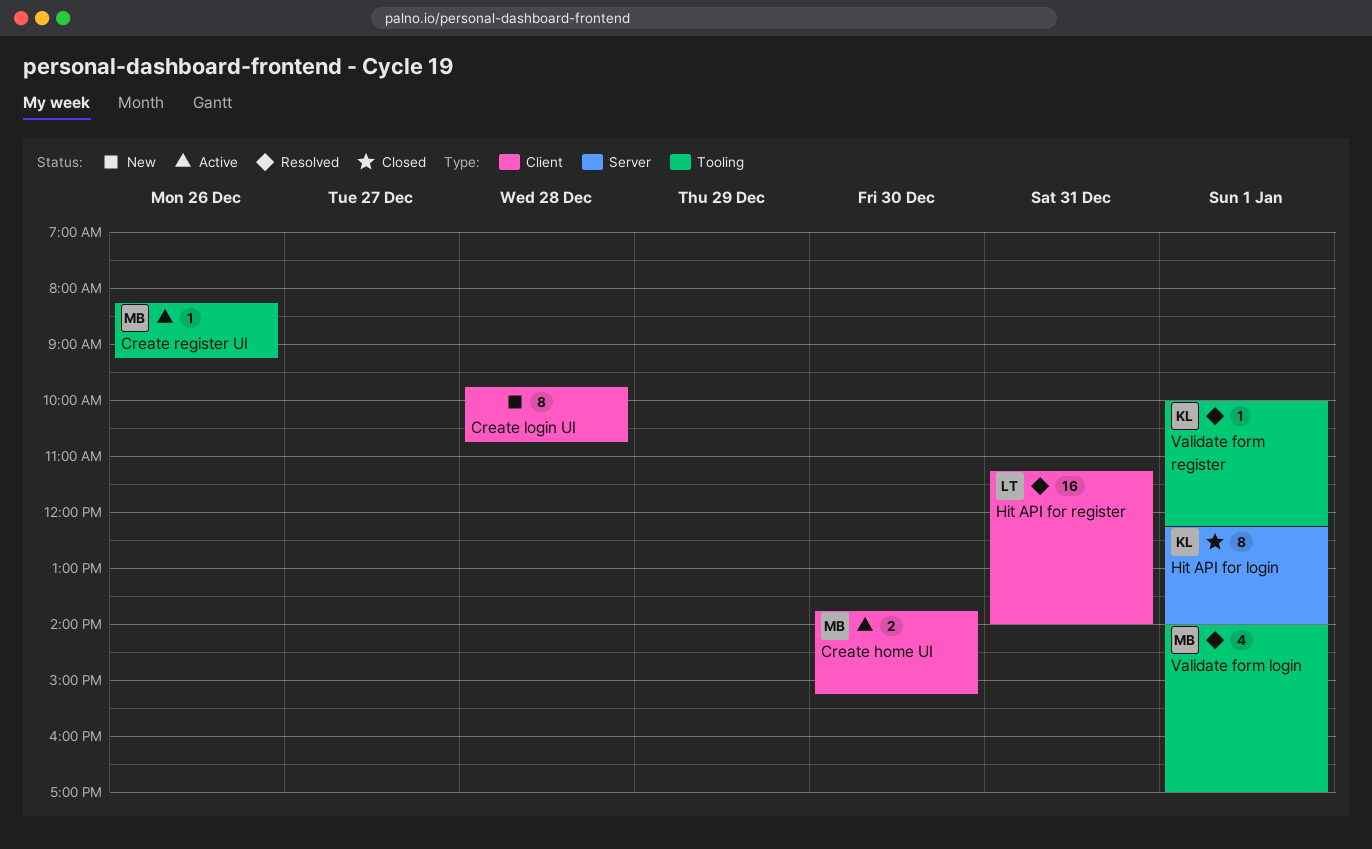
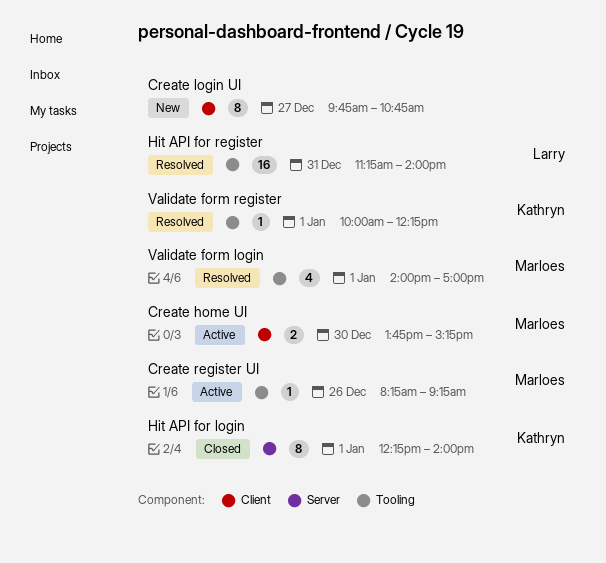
Create login UI, day: Dec 28 -> Dec 27
Hit API for register, label: Client -> Tooling

